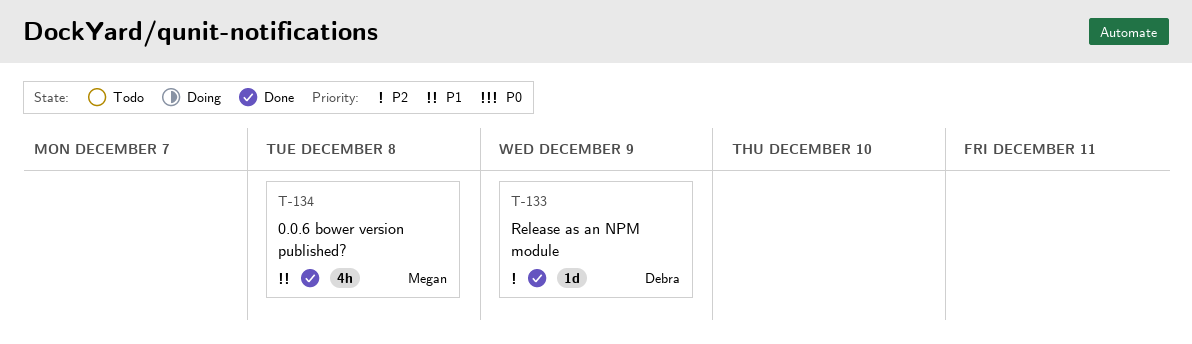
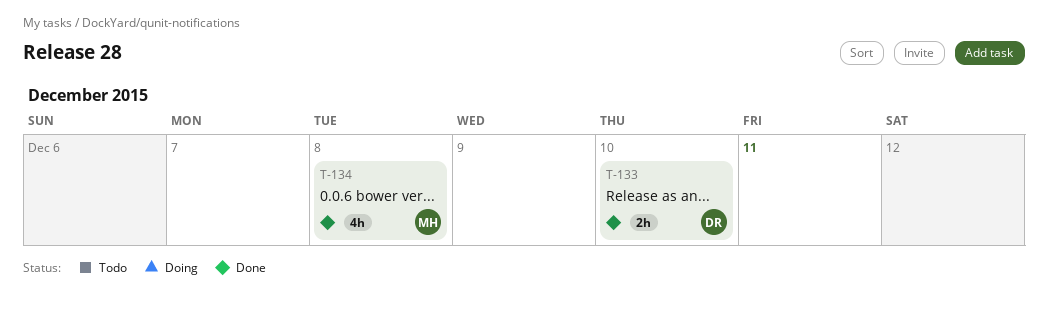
T-133, estimate: 1d -> 2h
T-133, due: Dec 9 -> Dec 10

